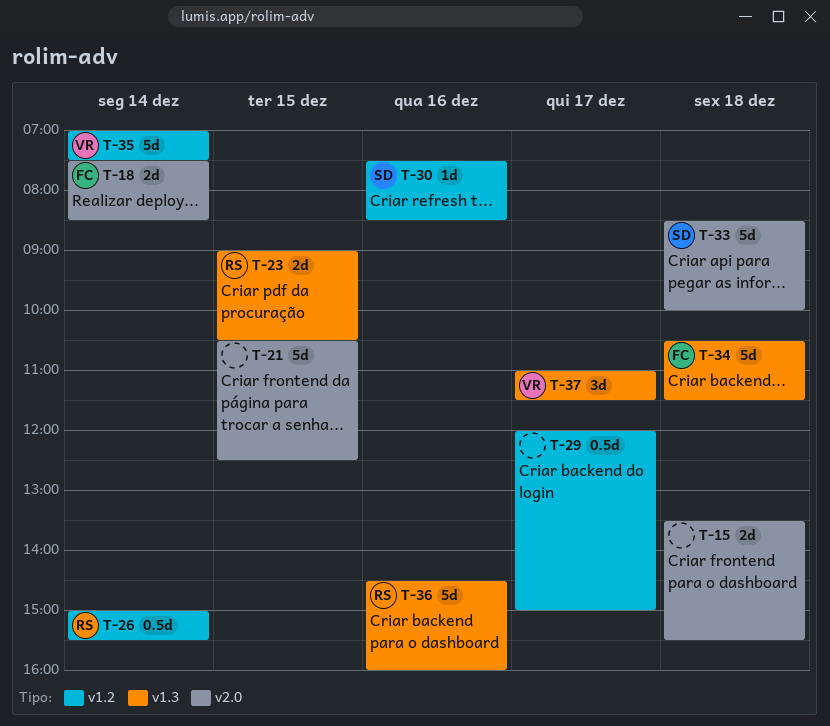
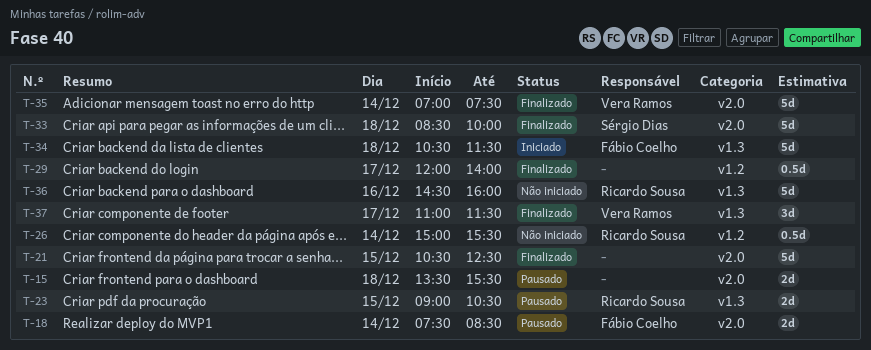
T-29, ends: 15:00 -> 14:00
T-30: present -> none
T-35, label: v1.2 -> v2.0

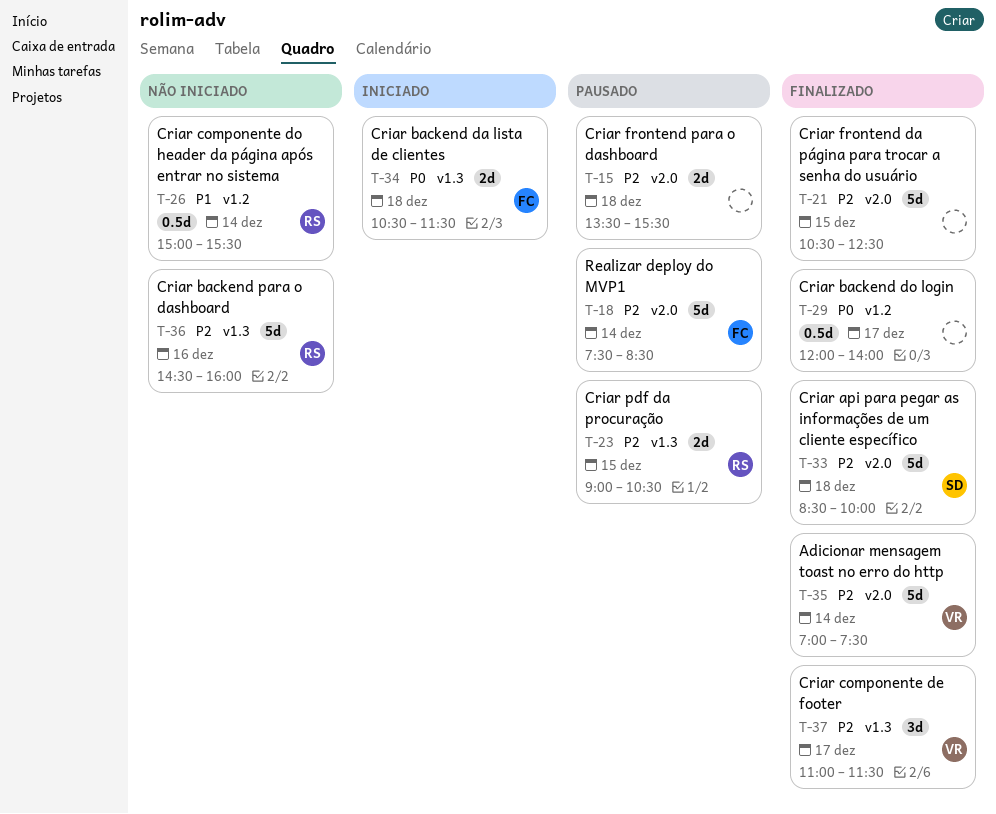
T-18, estimate: 2d -> 5d
T-34, estimate: 5d -> 2d

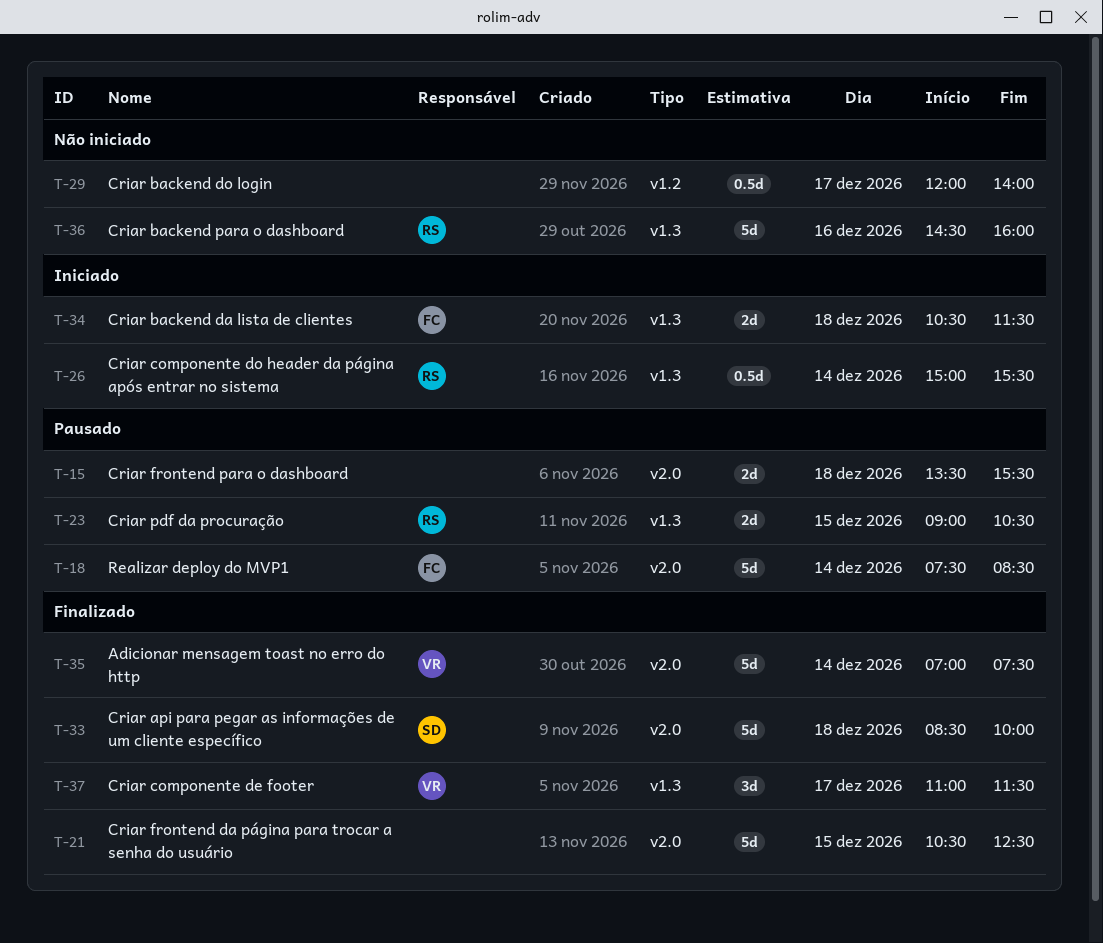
T-26, status: Não iniciado -> Iniciado
T-26, label: v1.2 -> v1.3
T-29, status: Finalizado -> Não iniciado

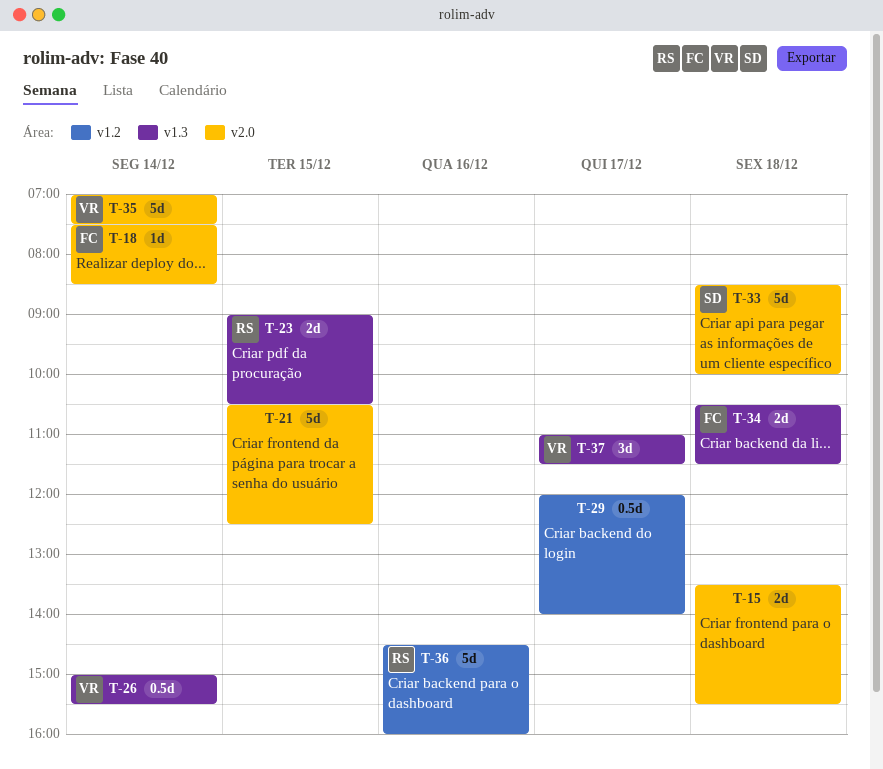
T-18, estimate: 5d -> 1d
T-26, owner: RS -> VR
T-36, label: v1.3 -> v1.2

